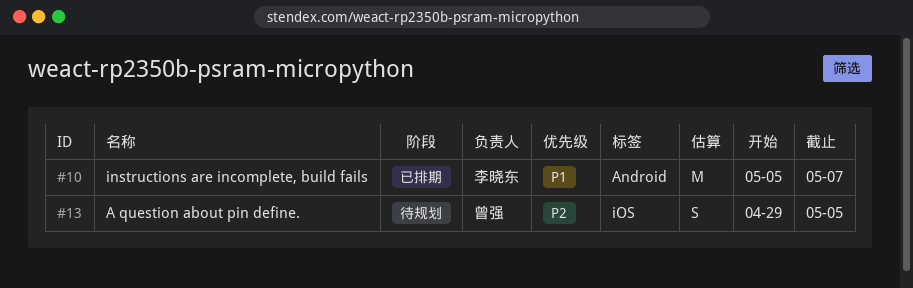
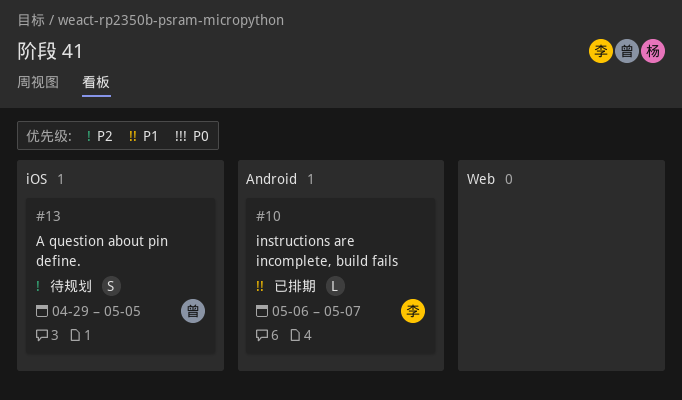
#10, estimate: M -> L
#10, start: May 5 -> May 6

